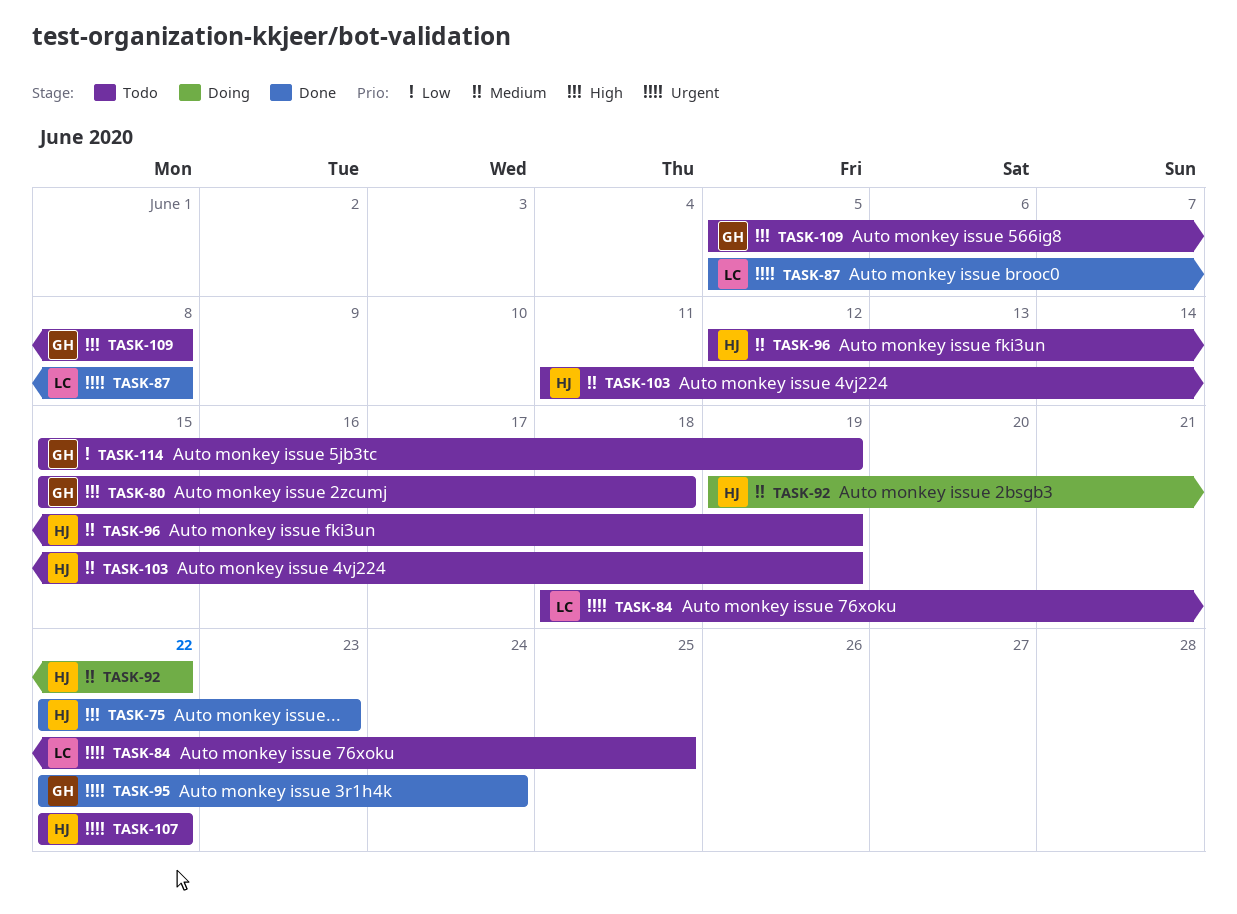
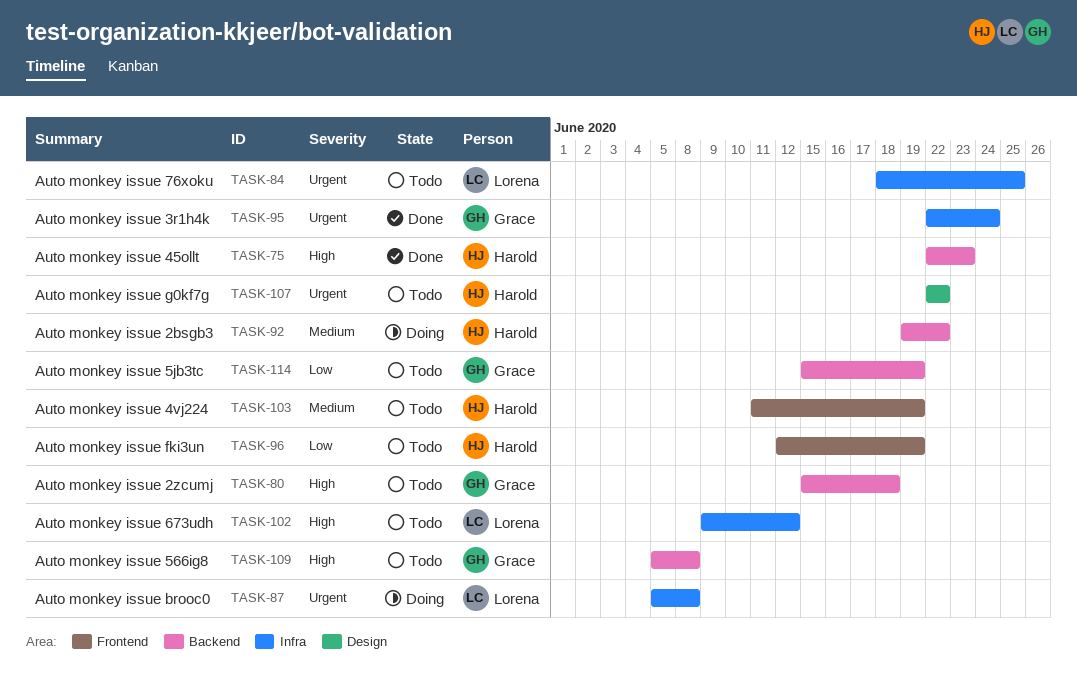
TASK-87, status: Done -> Doing
TASK-96, priority: Medium -> Low
TASK-102: none -> present

